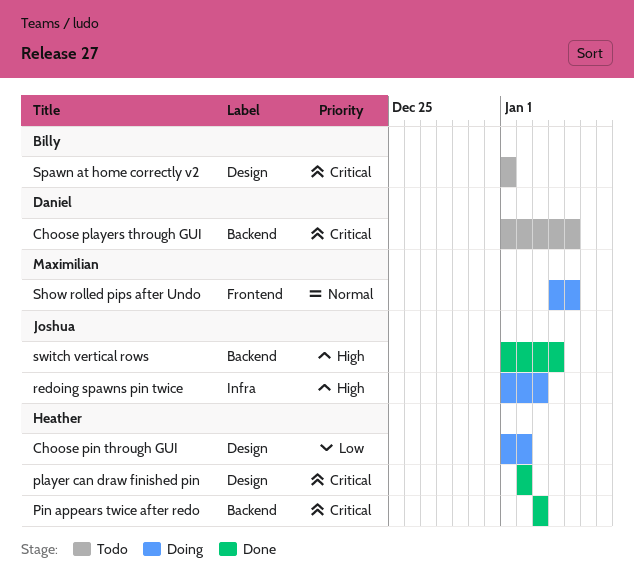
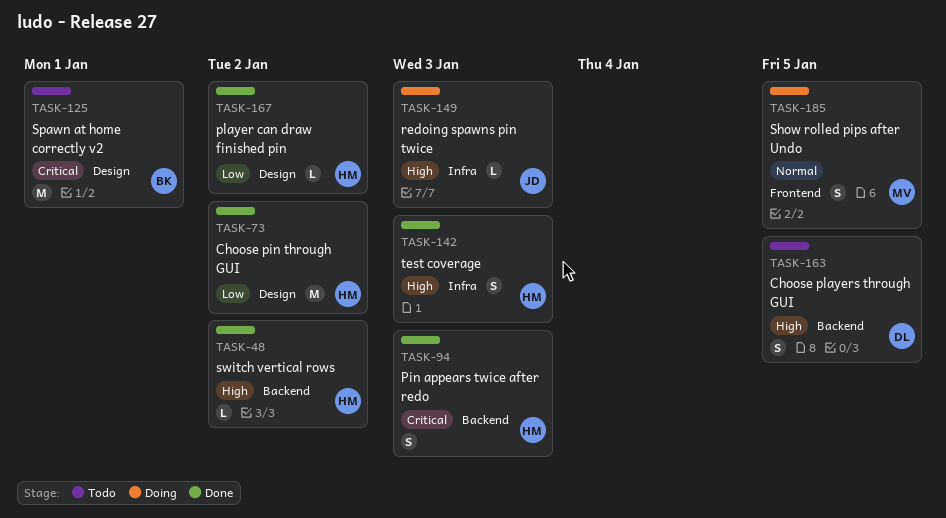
Choose pin through GUI, status: Doing -> Done
Choose players through GUI, priority: Critical -> High
player can draw finished pin, priority: Critical -> Low
switch vertical rows, owner: Joshua -> Heather
switch vertical rows, due: Jan 4 -> Jan 2
test coverage: none -> present

